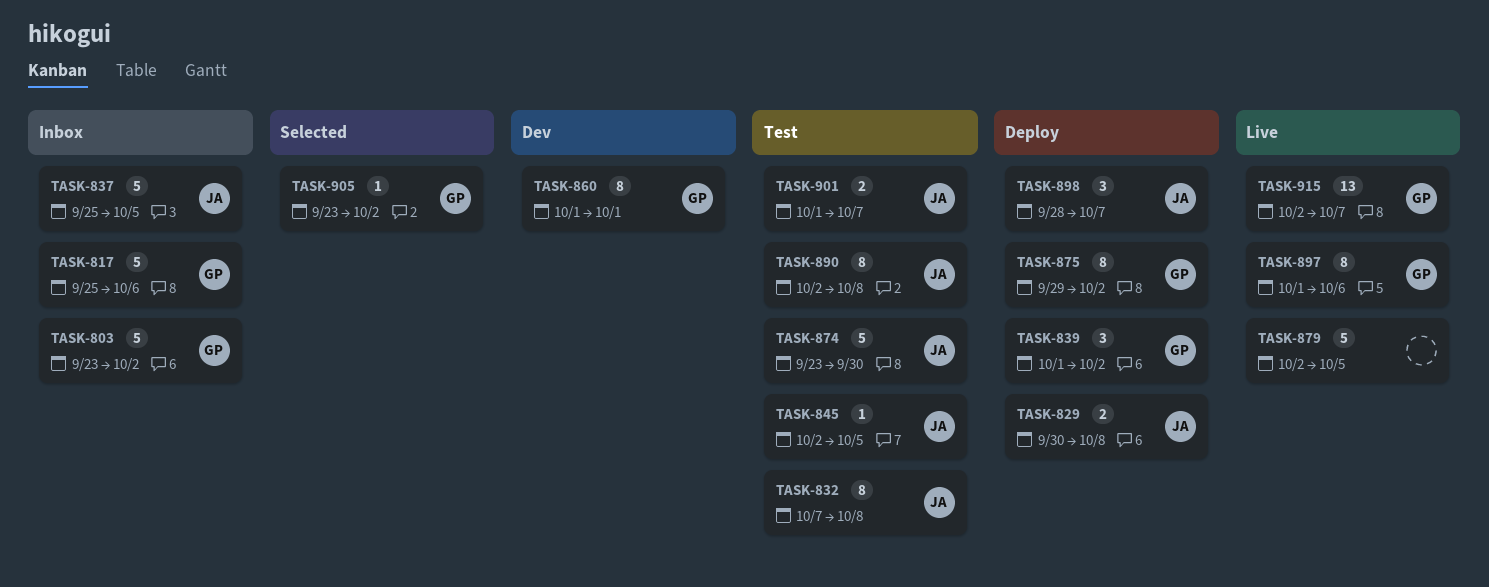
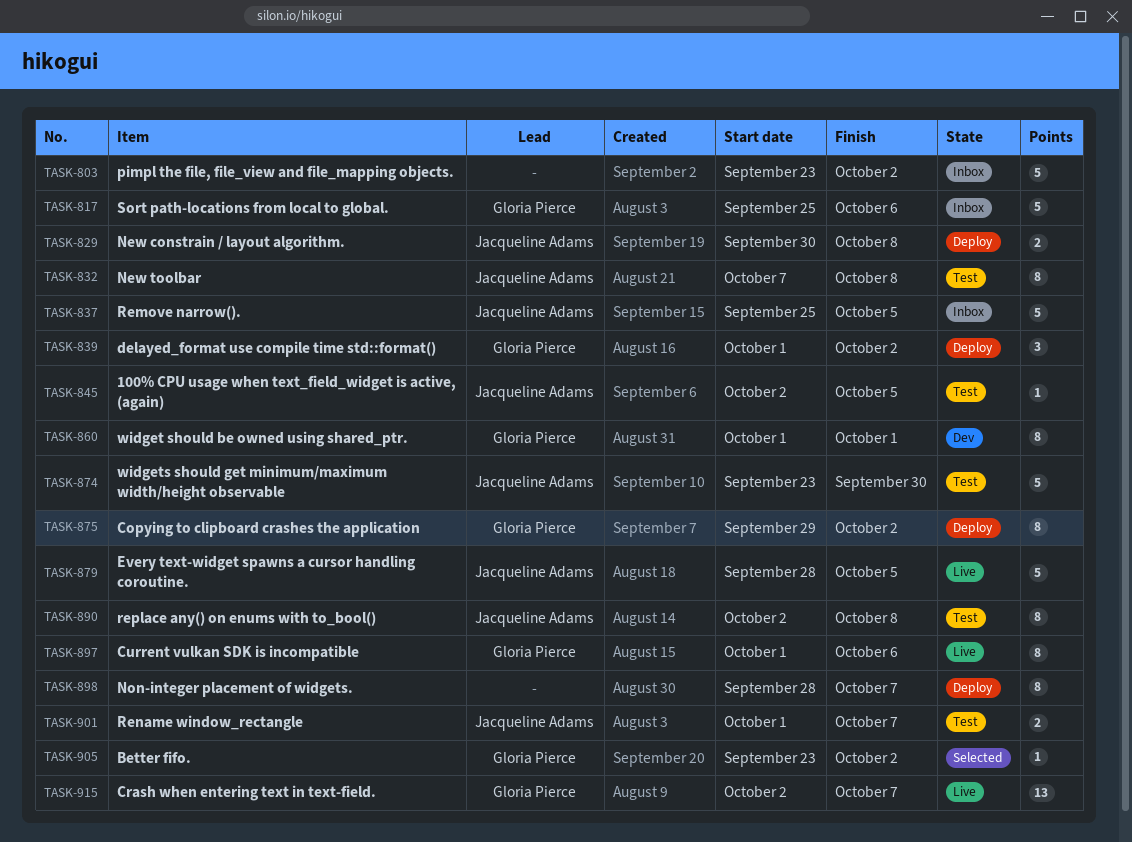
TASK-803, owner: Gloria Pierce -> none
TASK-879, owner: none -> Jacqueline Adams
TASK-879, start: Oct 2 -> Sep 28
TASK-898, owner: Jacqueline Adams -> none
TASK-898, estimate: 3 -> 8

